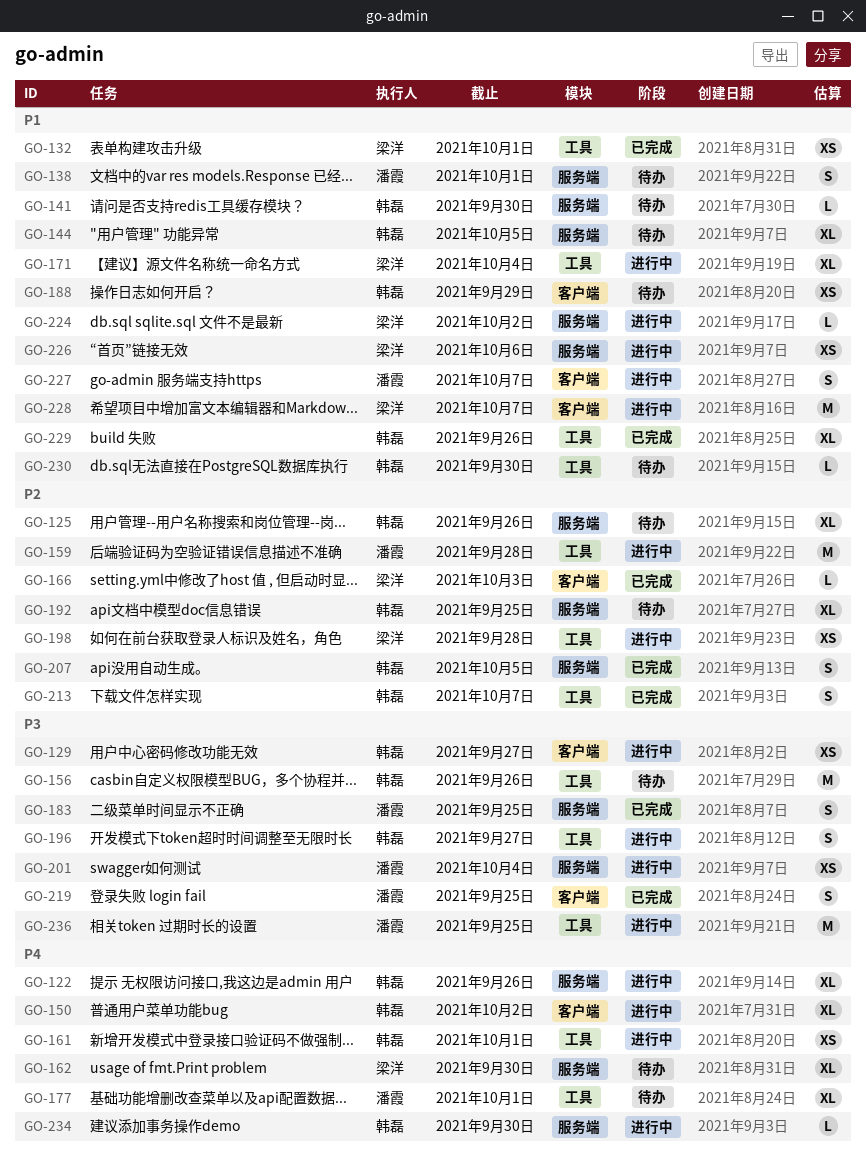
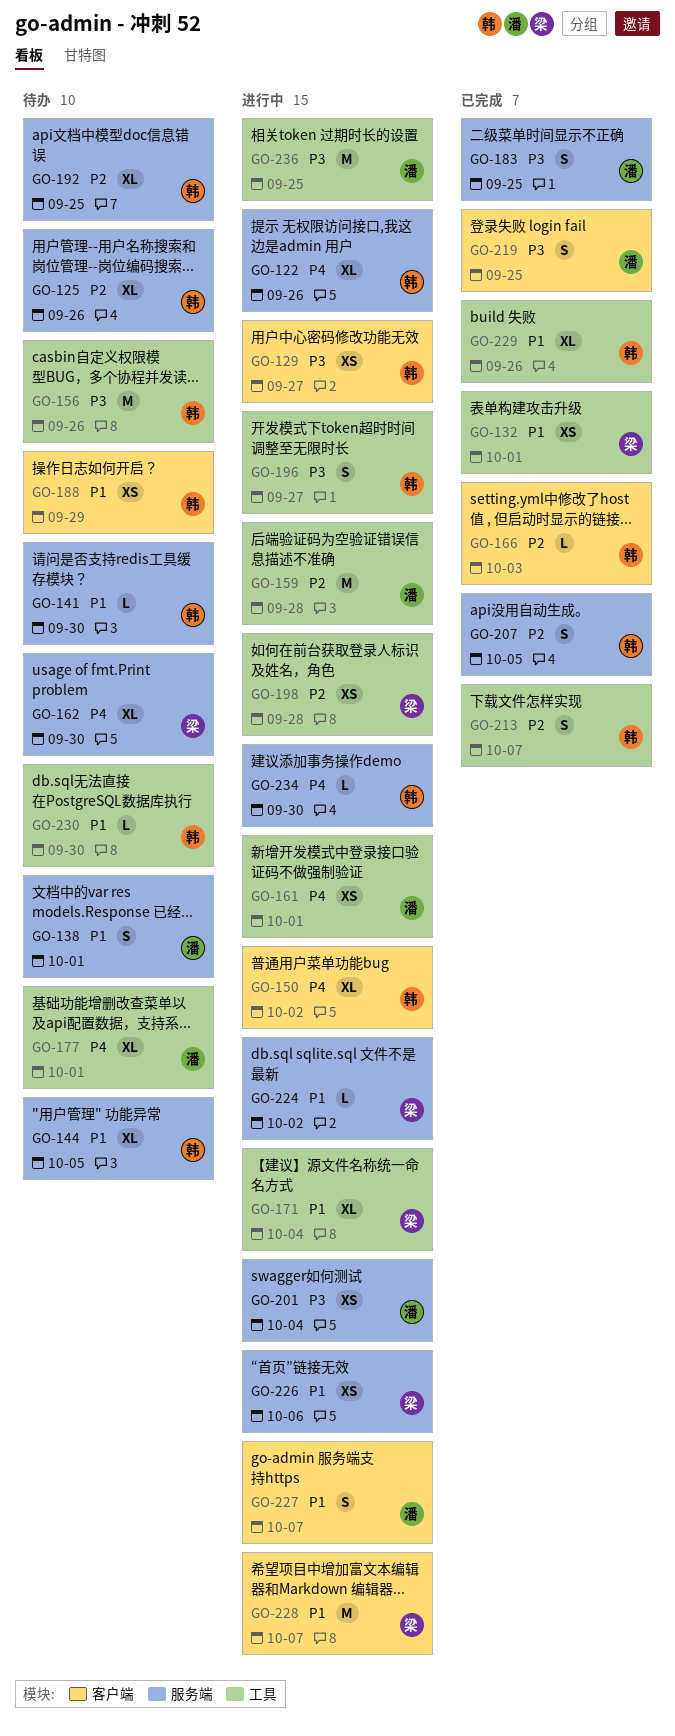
GO-161, owner: 韩磊 -> 潘霞
GO-166, owner: 梁洋 -> 韩磊

